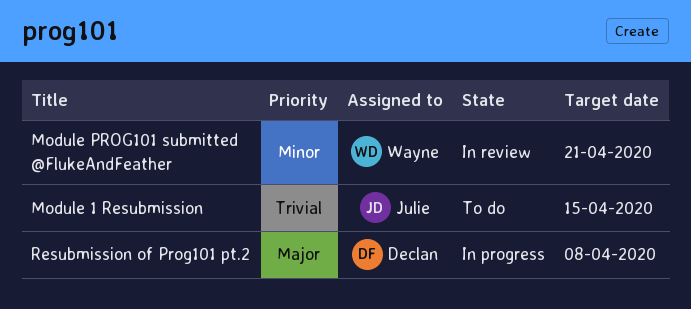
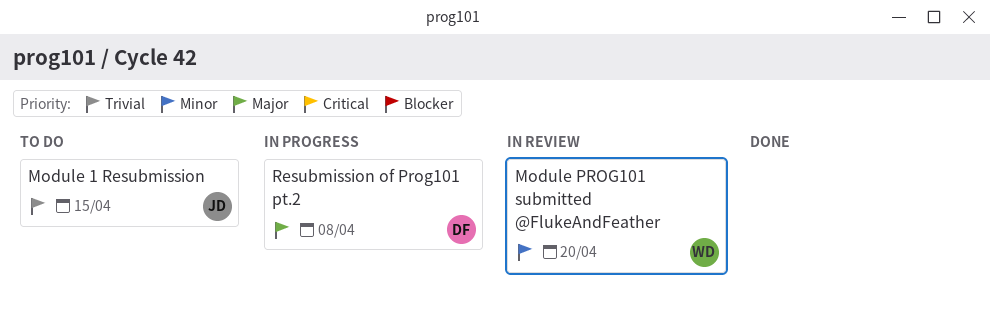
Module PROG101 submitted @FlukeAndFeather, due: Apr 21 -> Apr 20

